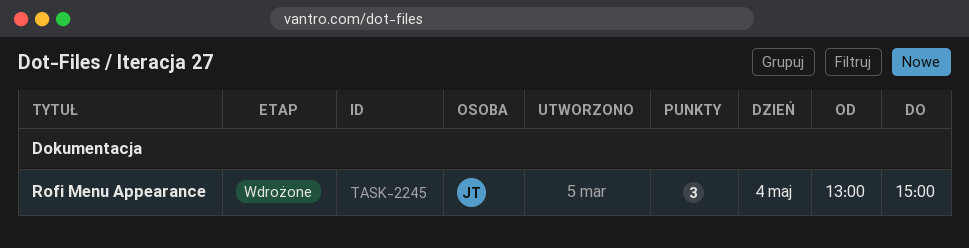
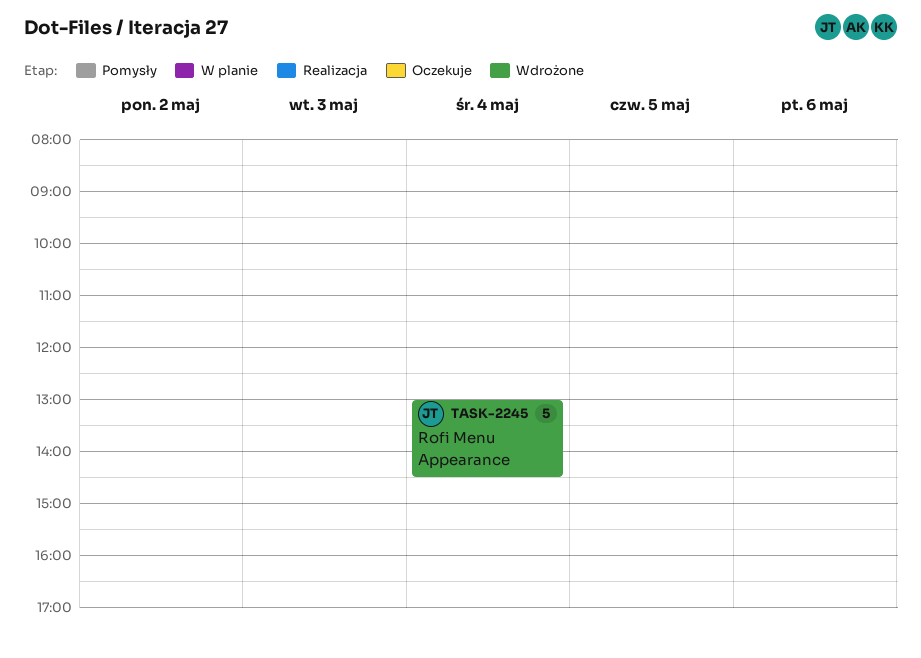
TASK-2245, estimate: 3 -> 5
TASK-2245, ends: 15:00 -> 14:30

